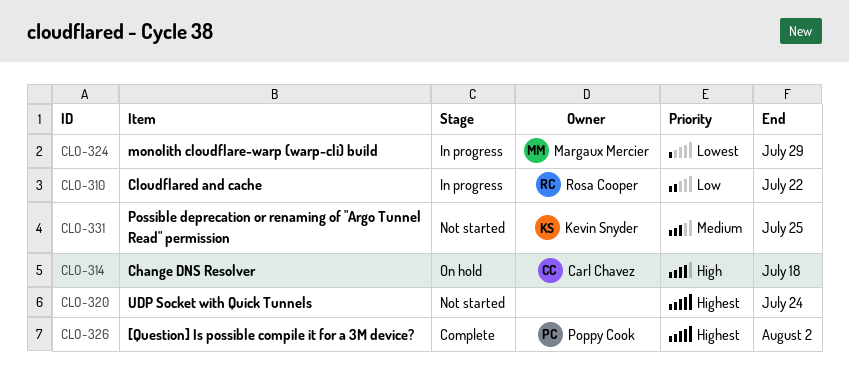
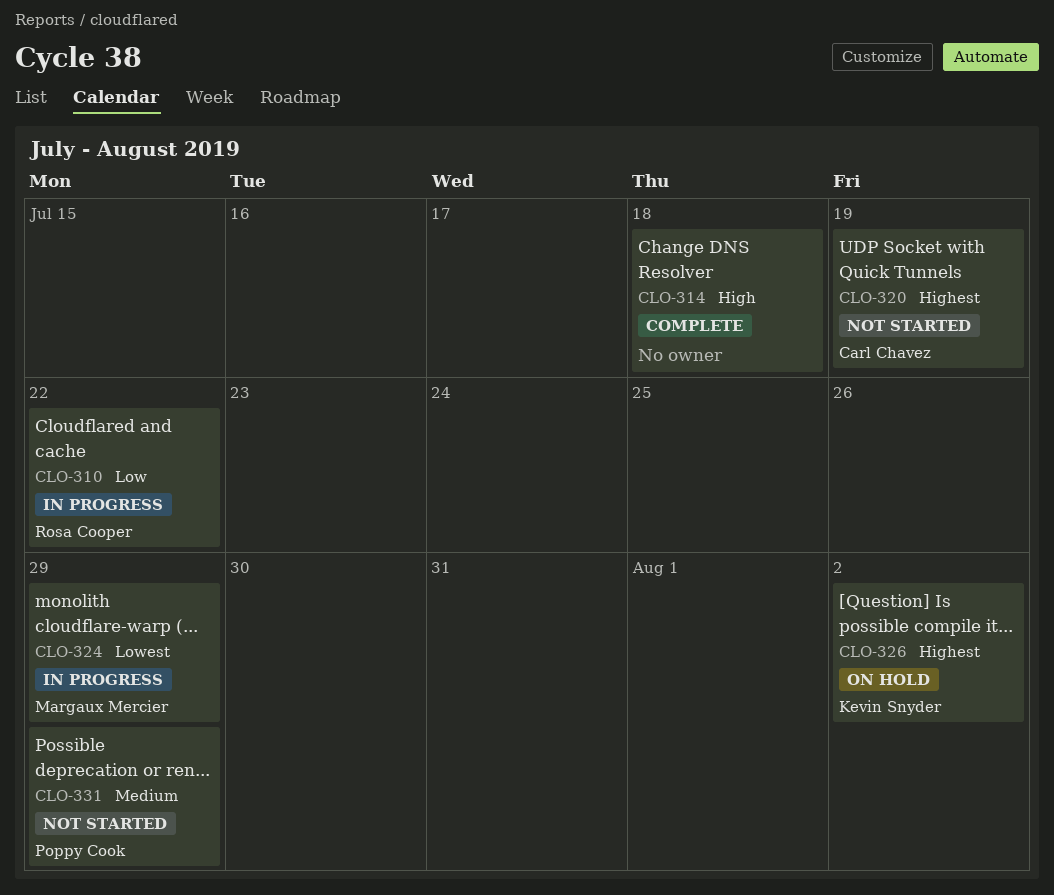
CLO-314, status: On hold -> Complete
CLO-314, owner: Carl Chavez -> none
CLO-320, owner: none -> Carl Chavez
CLO-320, due: Jul 24 -> Jul 19
CLO-326, status: Complete -> On hold
CLO-326, owner: Poppy Cook -> Kevin Snyder
CLO-331, owner: Kevin Snyder -> Poppy Cook
CLO-331, due: Jul 25 -> Jul 29

